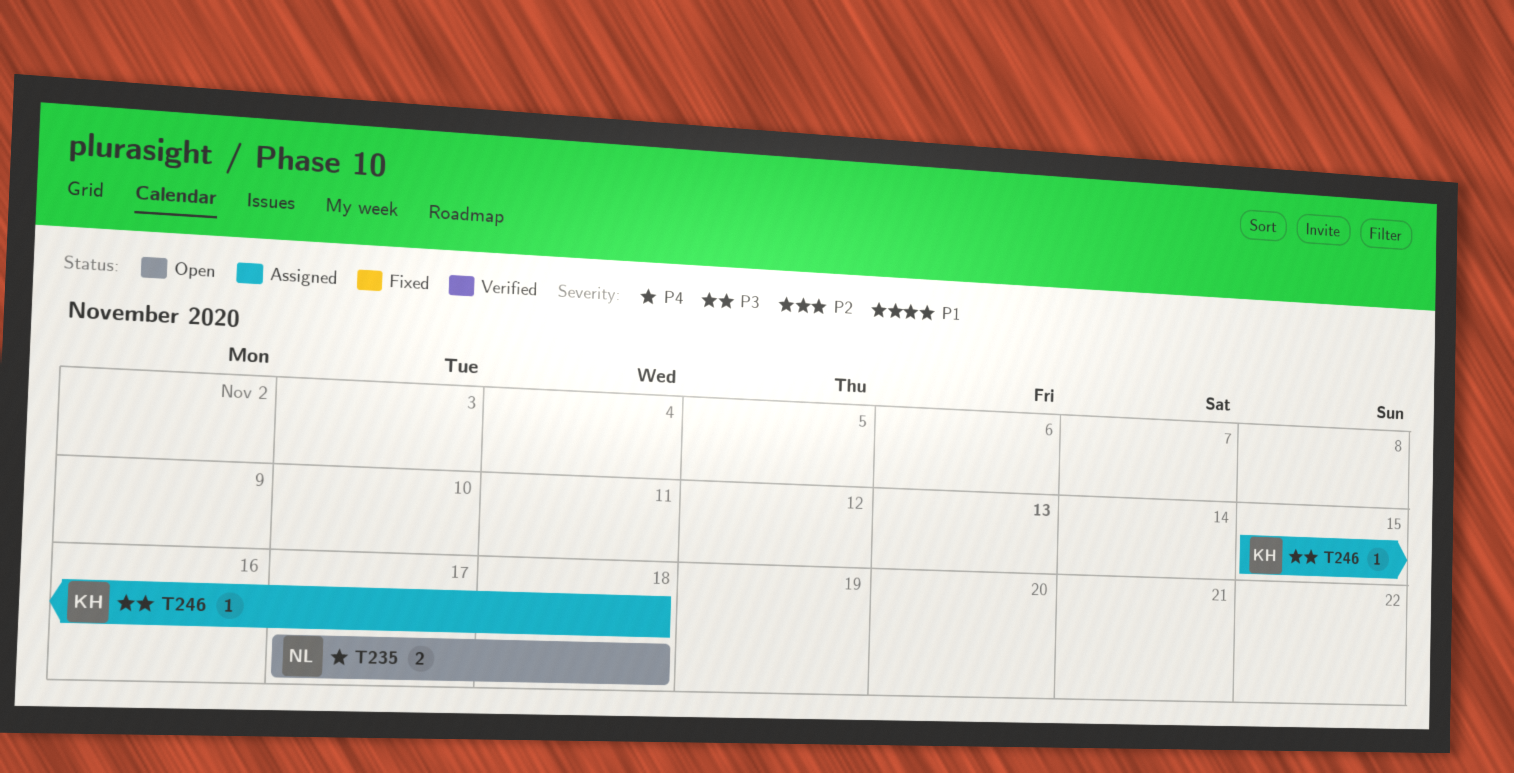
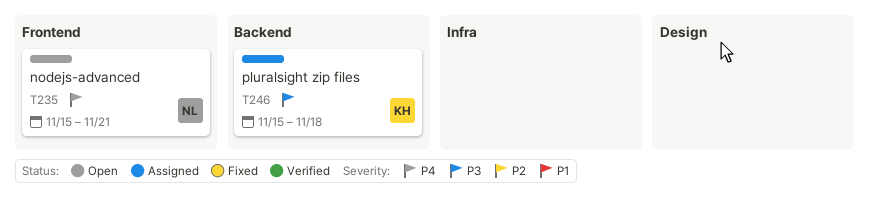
T235, start: Nov 17 -> Nov 15
T235, due: Nov 18 -> Nov 21

